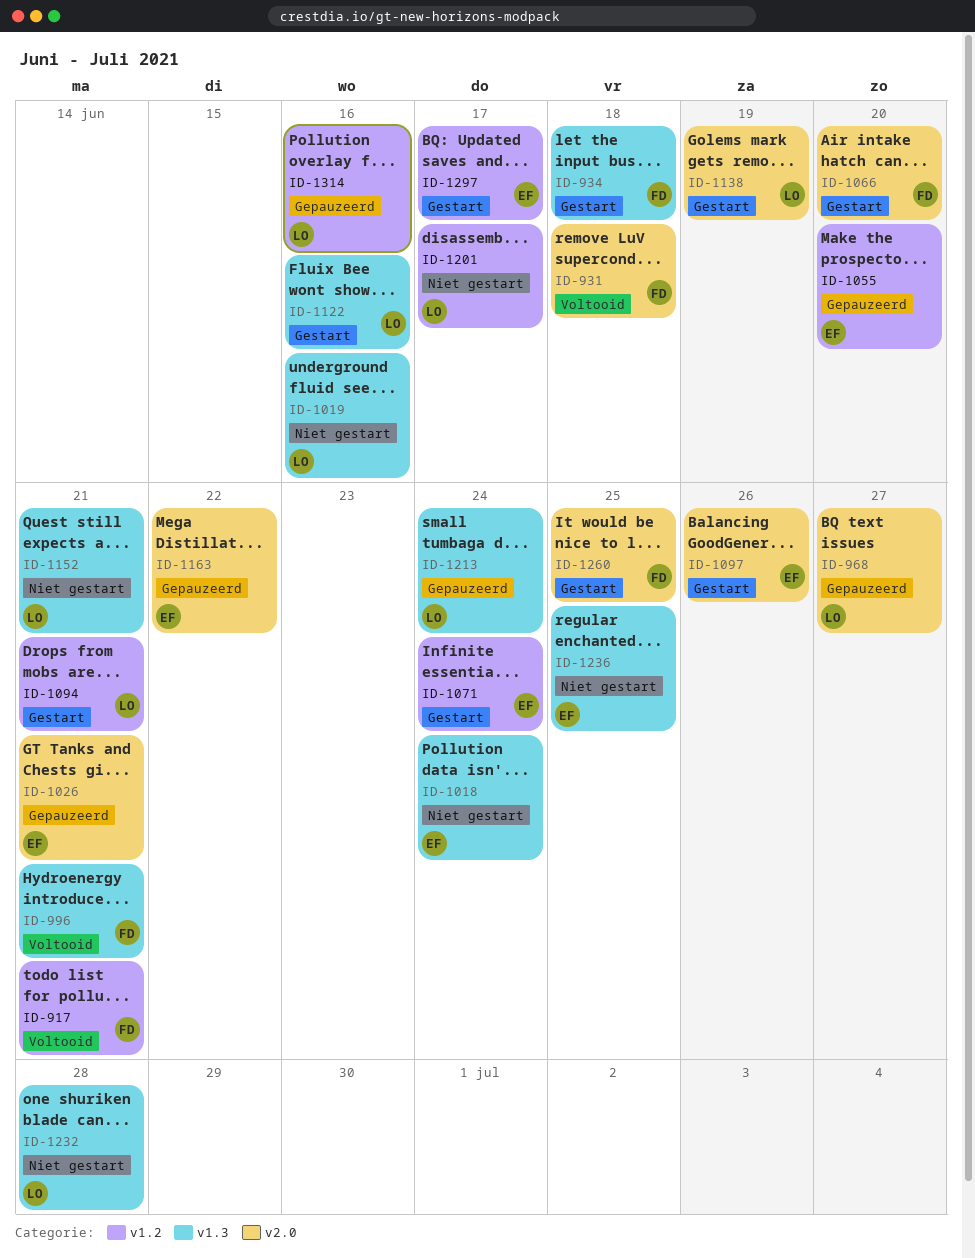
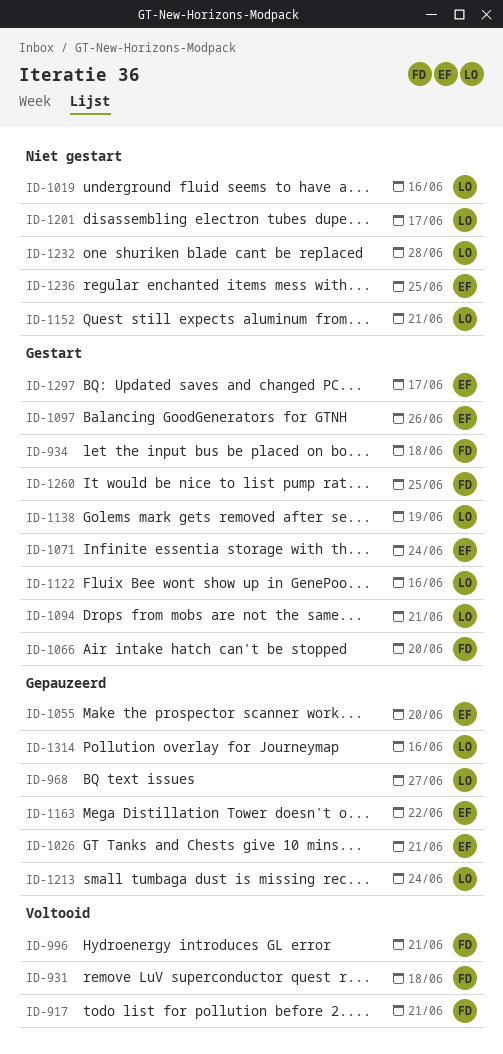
ID-1018: present -> none

